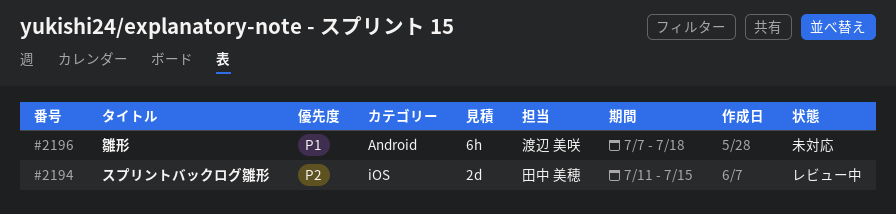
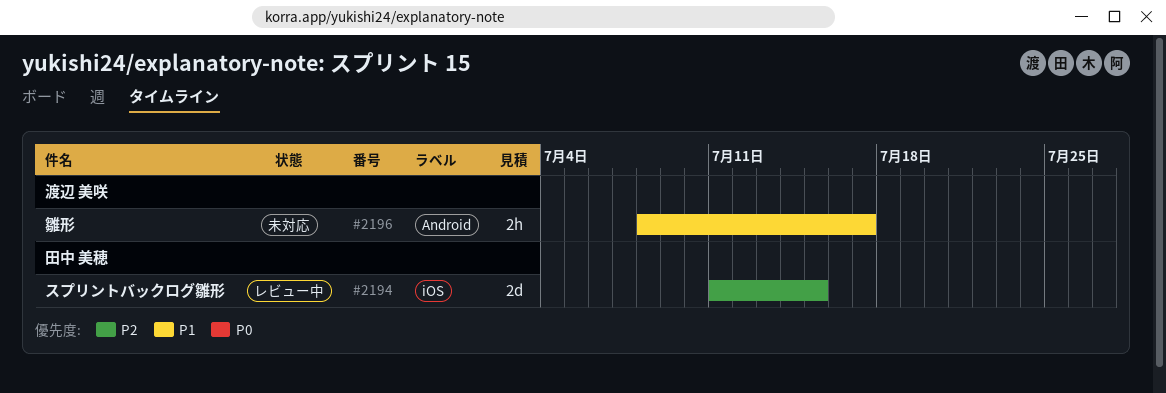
#2196, estimate: 6h -> 2h
#2196, start: Jul 7 -> Jul 8
#2196, due: Jul 18 -> Jul 17

